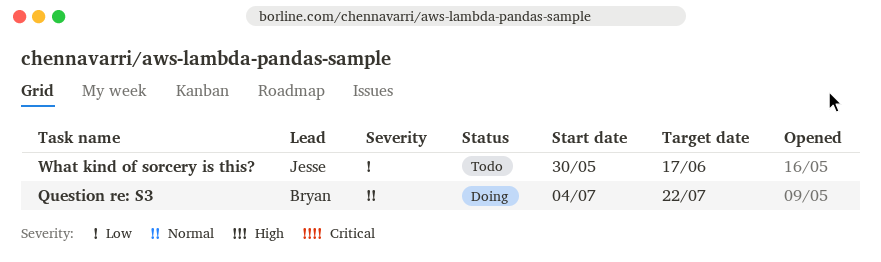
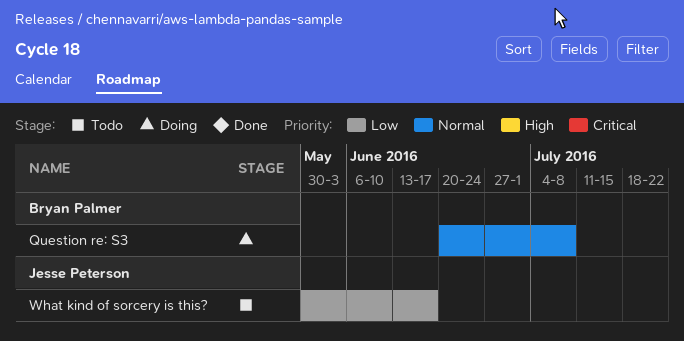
Question re: S3, start: Jul 4 -> Jun 20
Question re: S3, due: Jul 22 -> Jul 8

